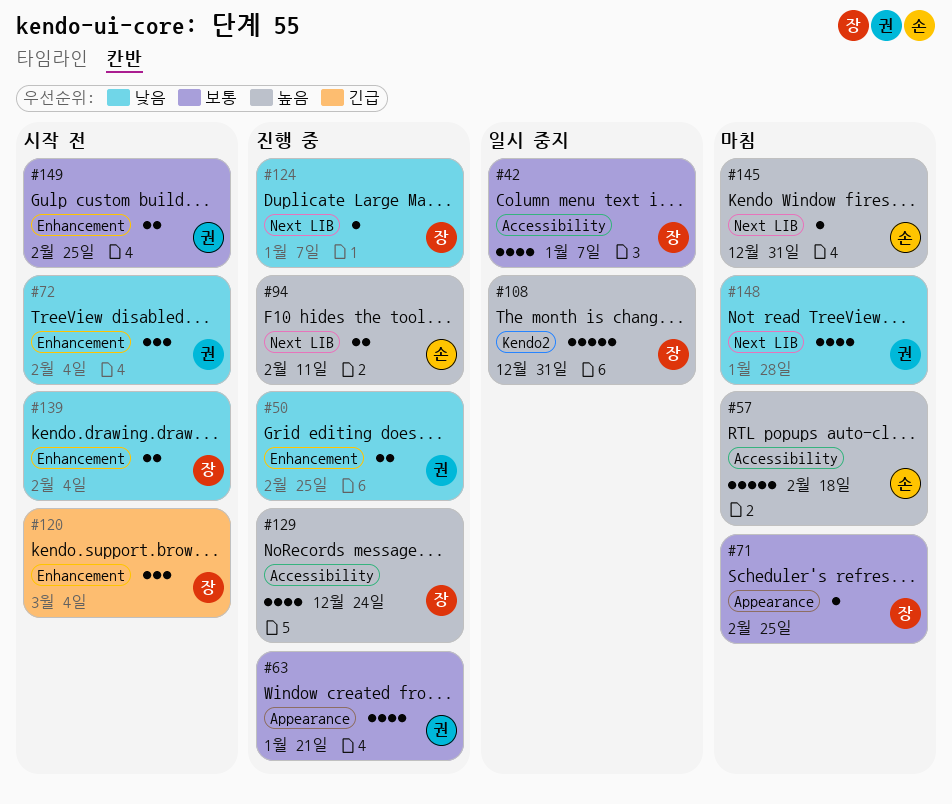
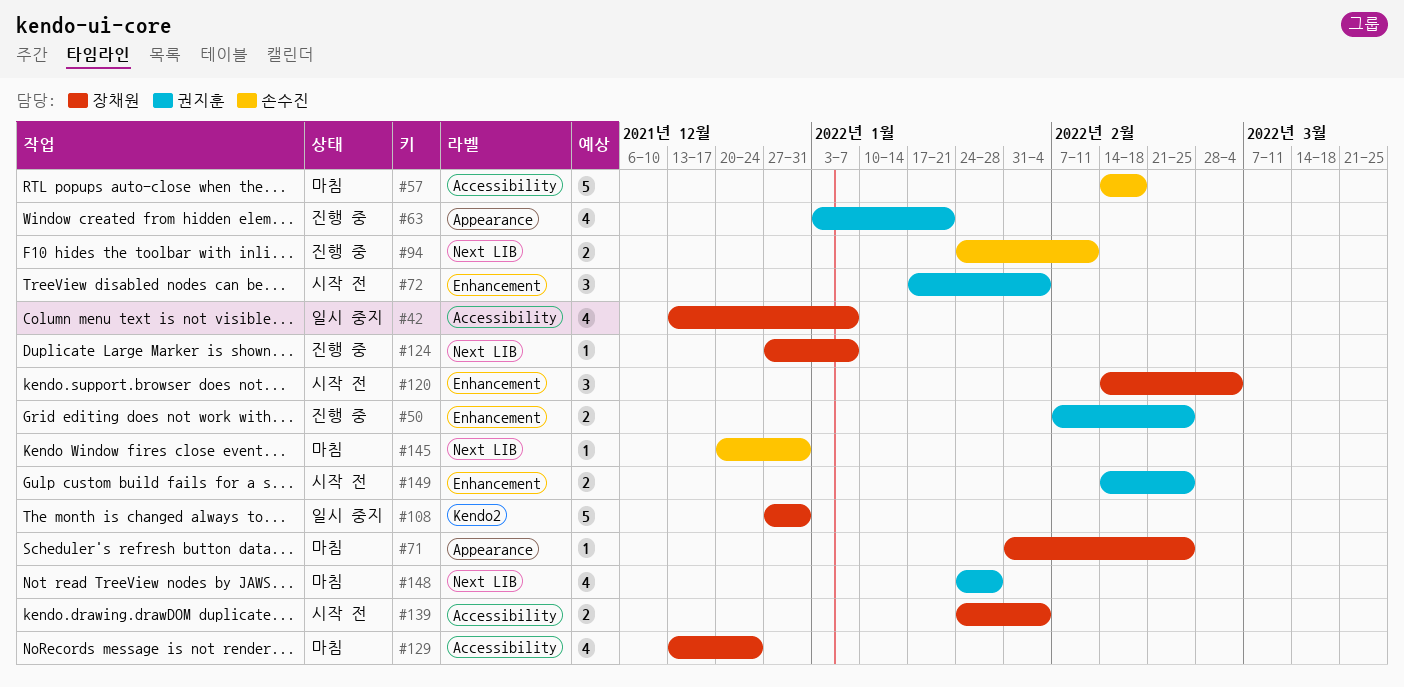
#129, status: 진행 중 -> 마침
#139, label: Enhancement -> Accessibility

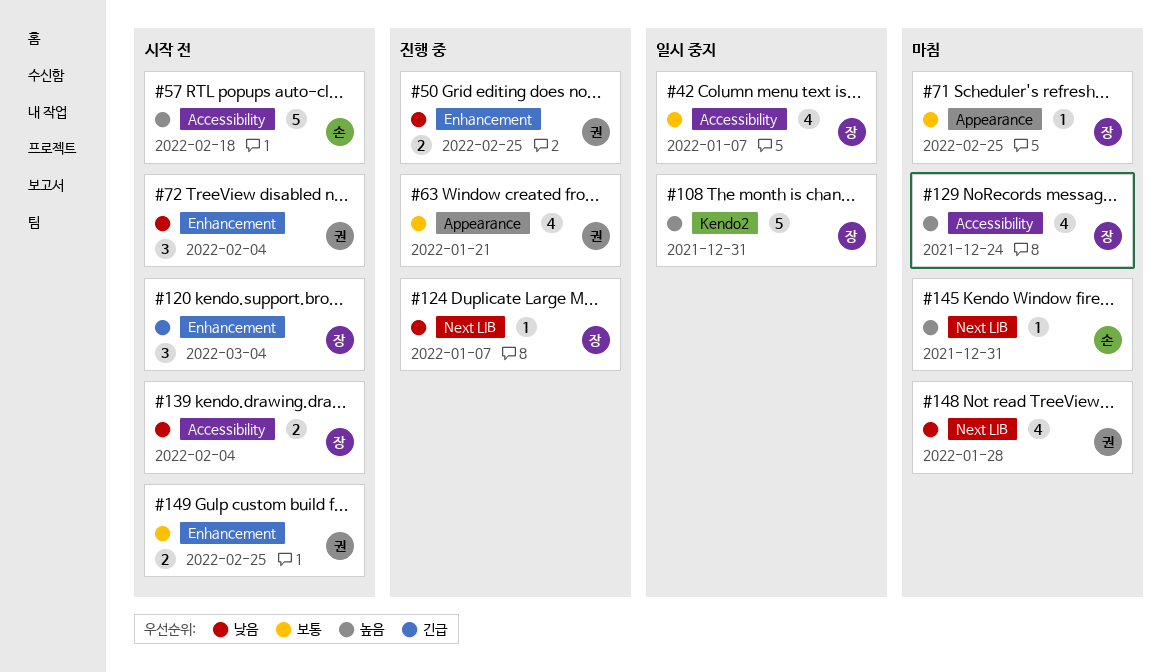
#57, status: 마침 -> 시작 전
#94: present -> none

